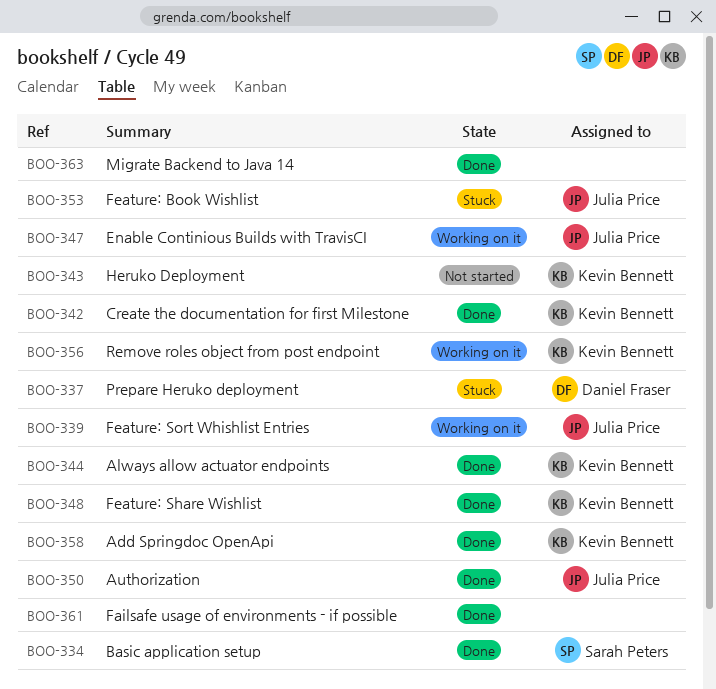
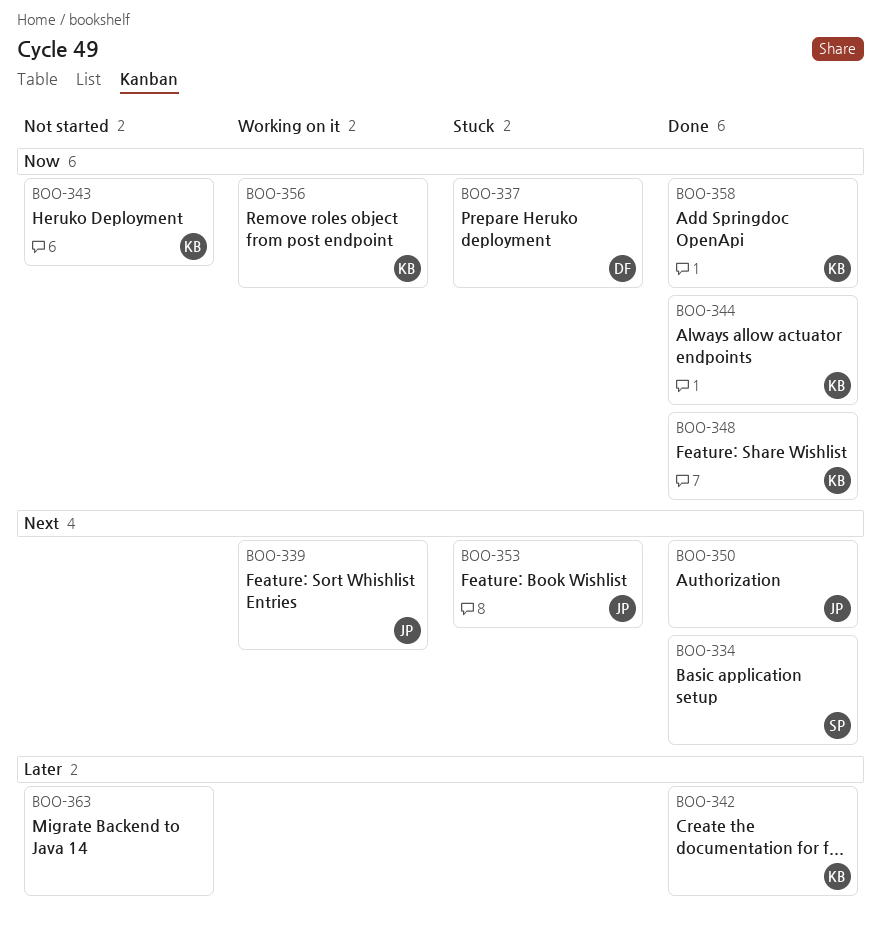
BOO-347: present -> none
BOO-361: present -> none
BOO-363, status: Done -> Not started

